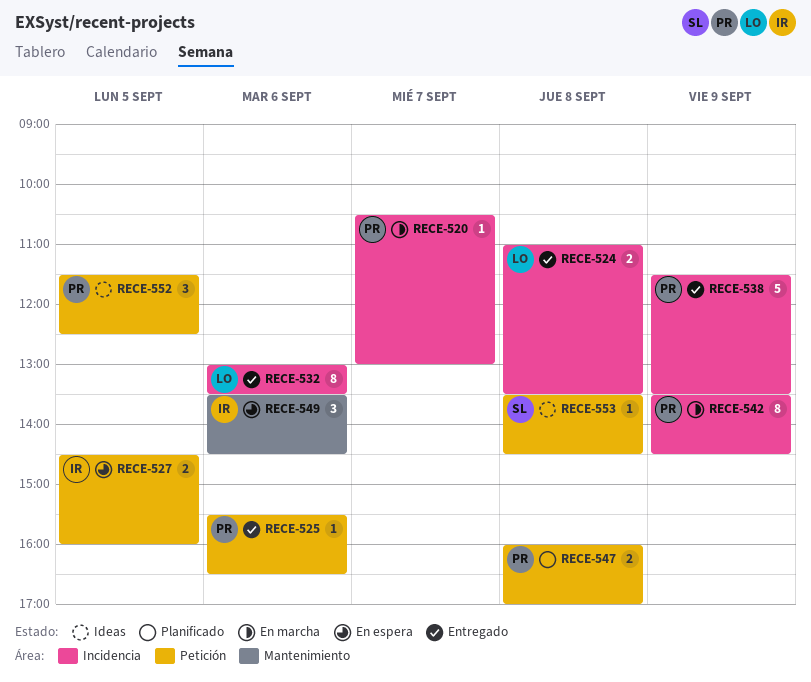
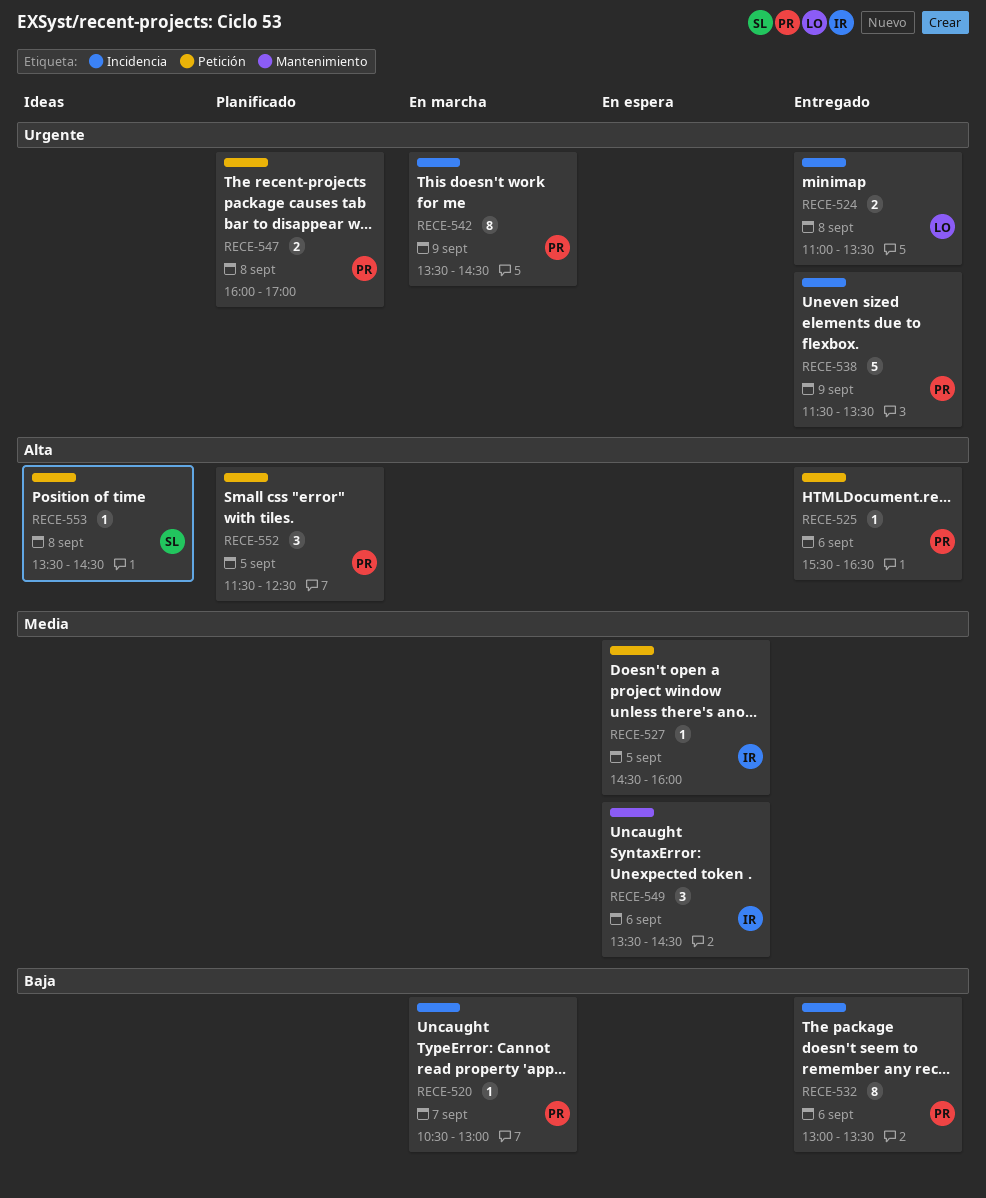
RECE-527, estimate: 2 -> 1
RECE-532, owner: LO -> PR
RECE-552, status: Ideas -> Planificado

